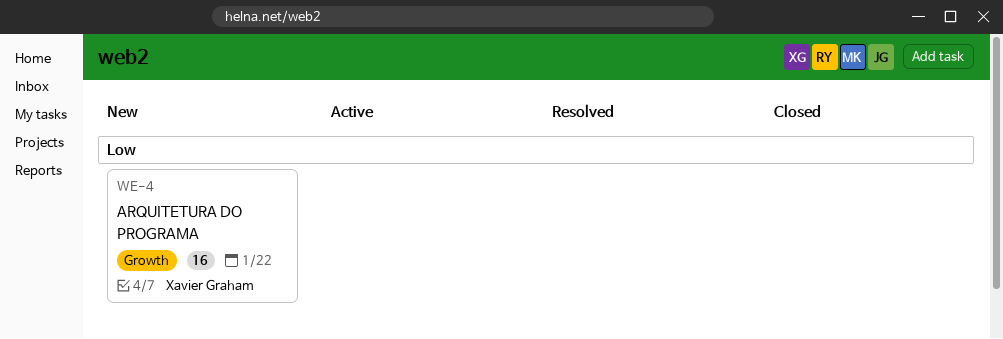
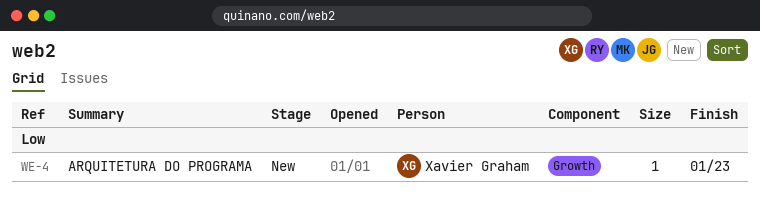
WE-4, estimate: 16 -> 1
WE-4, due: Jan 22 -> Jan 23

